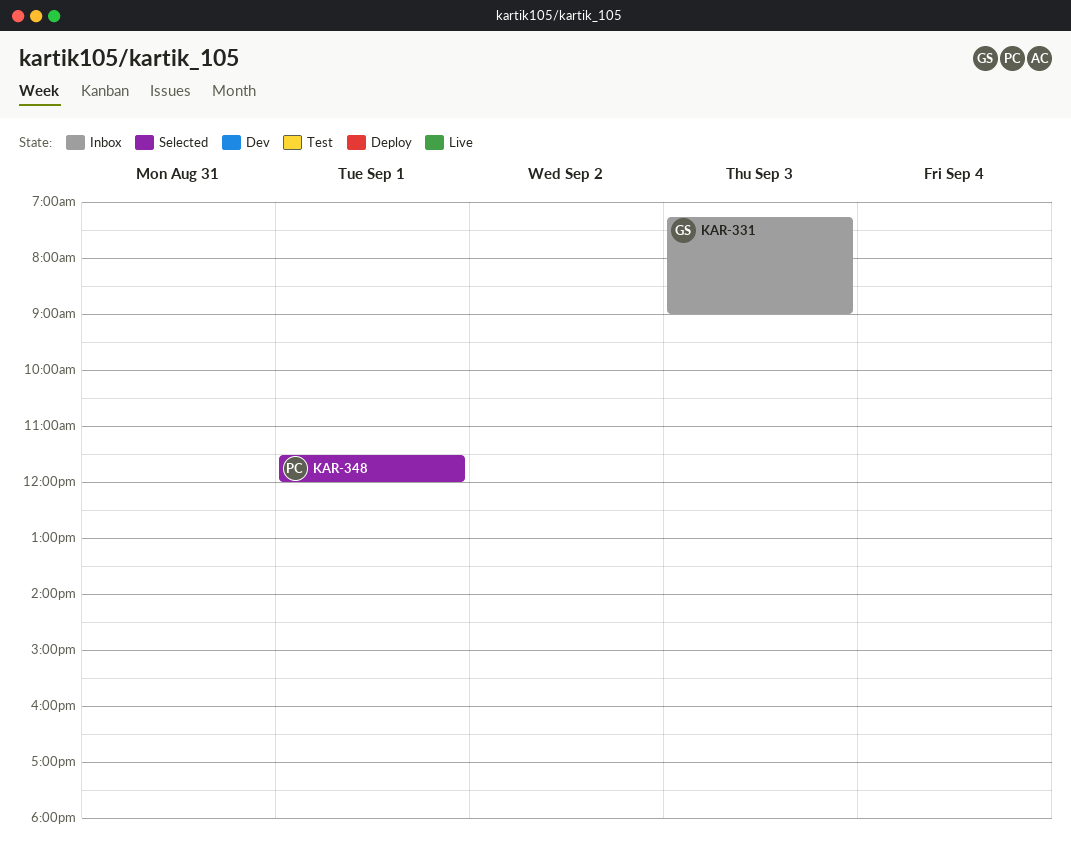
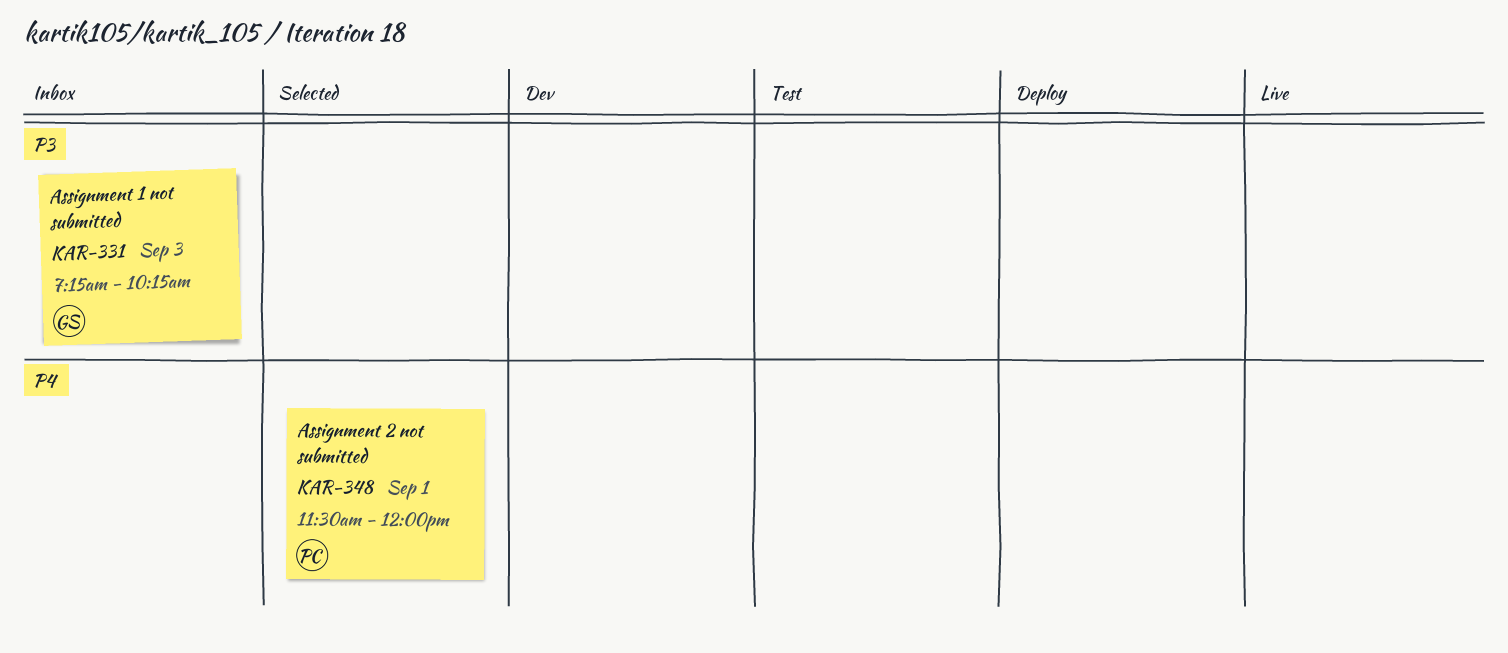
KAR-331, ends: 09:00 -> 10:15

